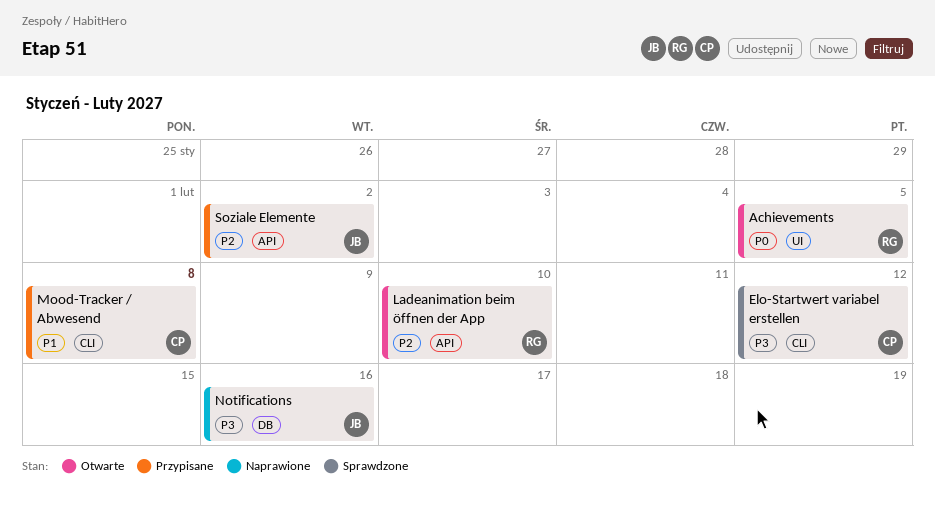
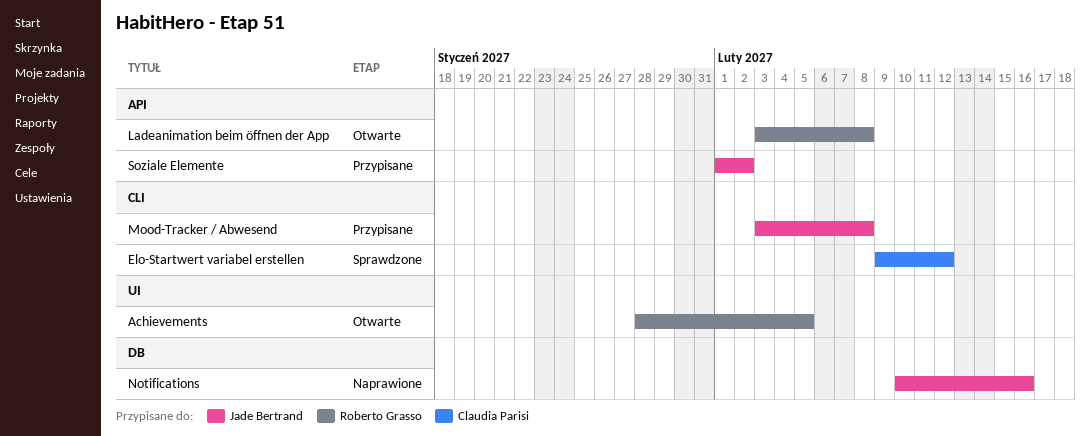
Ladeanimation beim öffnen der App, due: Feb 10 -> Feb 8
Mood-Tracker / Abwesend, owner: Claudia Parisi -> Jade Bertrand

